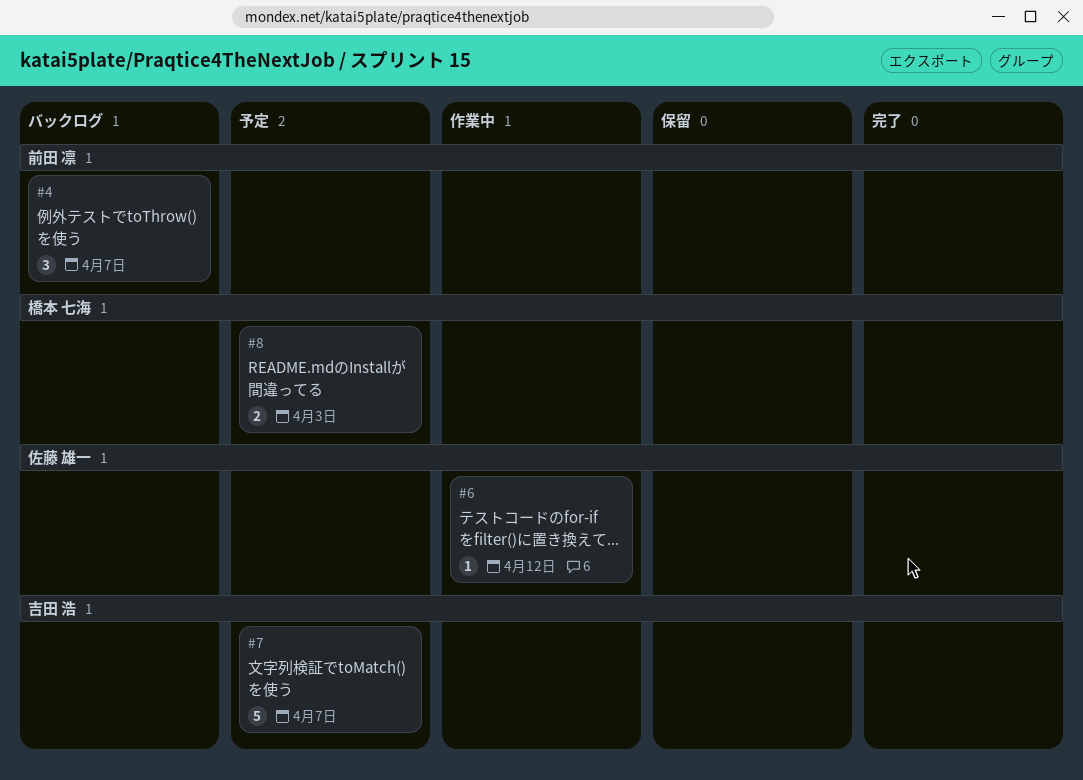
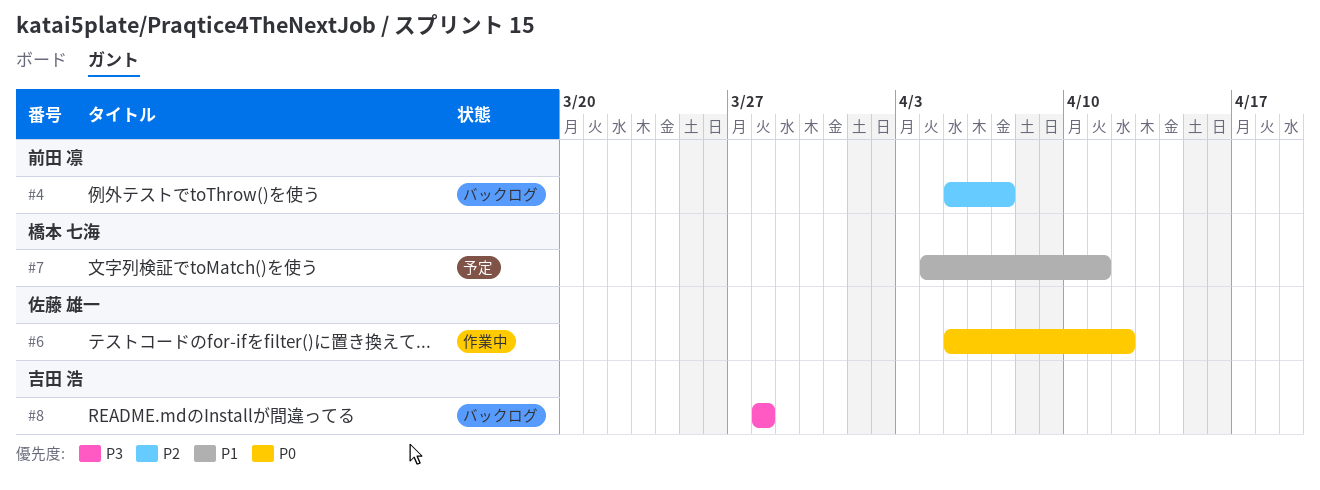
#7, owner: 吉田 浩 -> 橋本 七海
#7, due: Apr 7 -> Apr 11
#8, status: 予定 -> バックログ
#8, owner: 橋本 七海 -> 吉田 浩
#8, due: Apr 3 -> Mar 28

